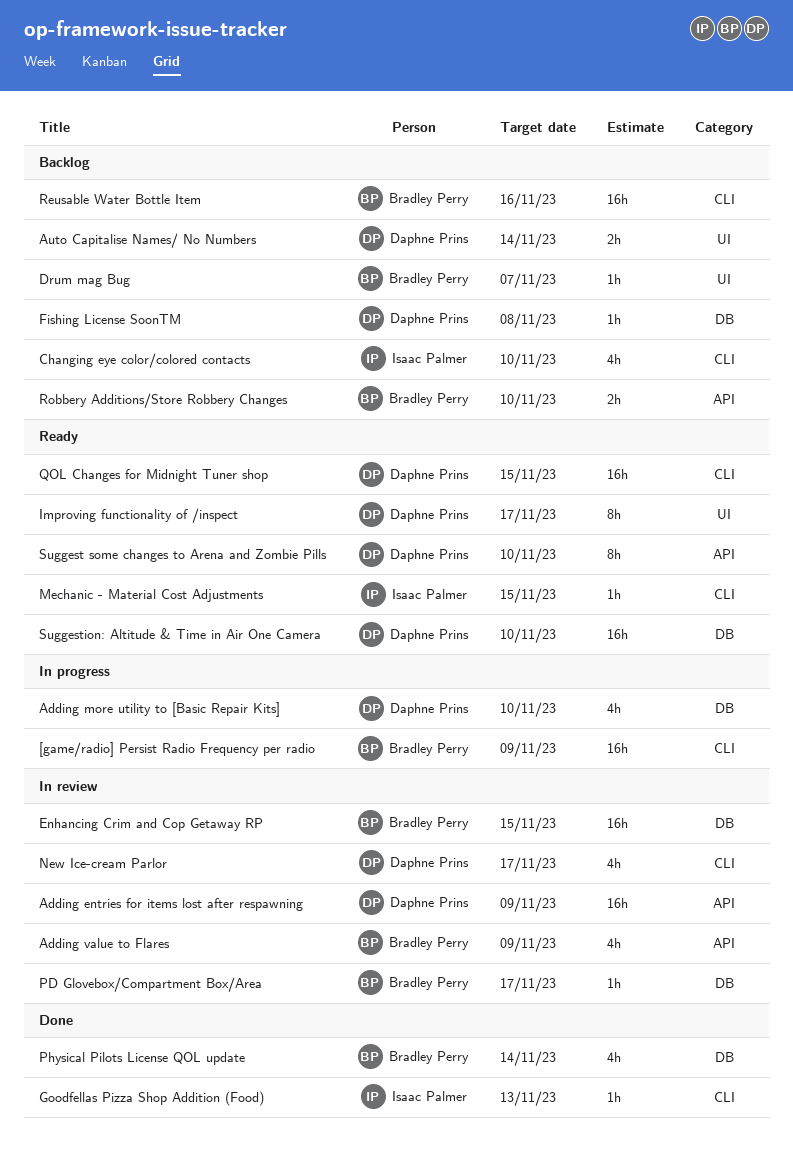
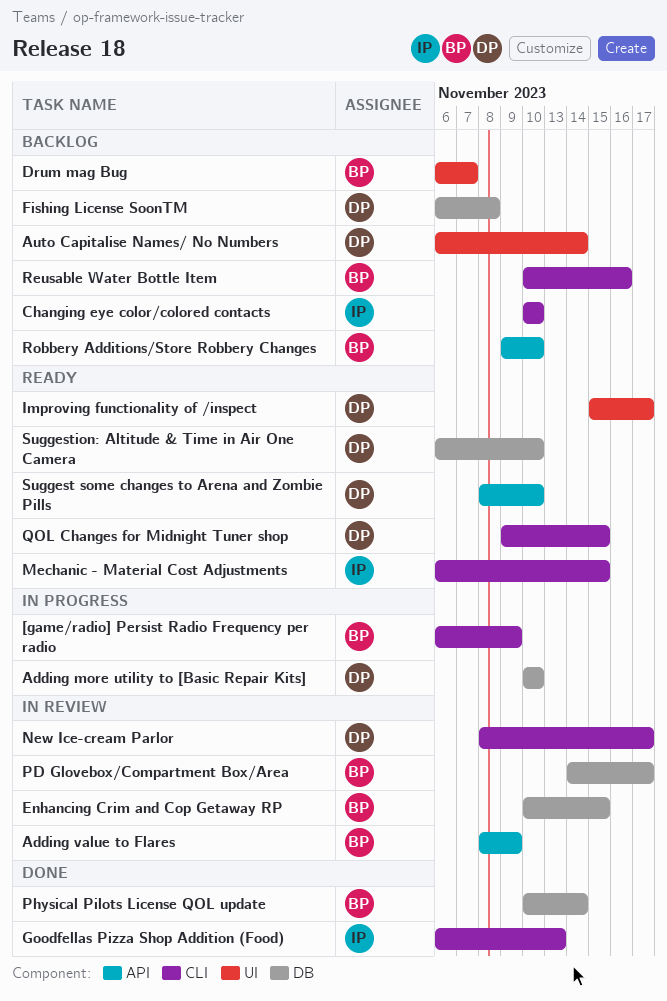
Adding entries for items lost after respawning: present -> none

